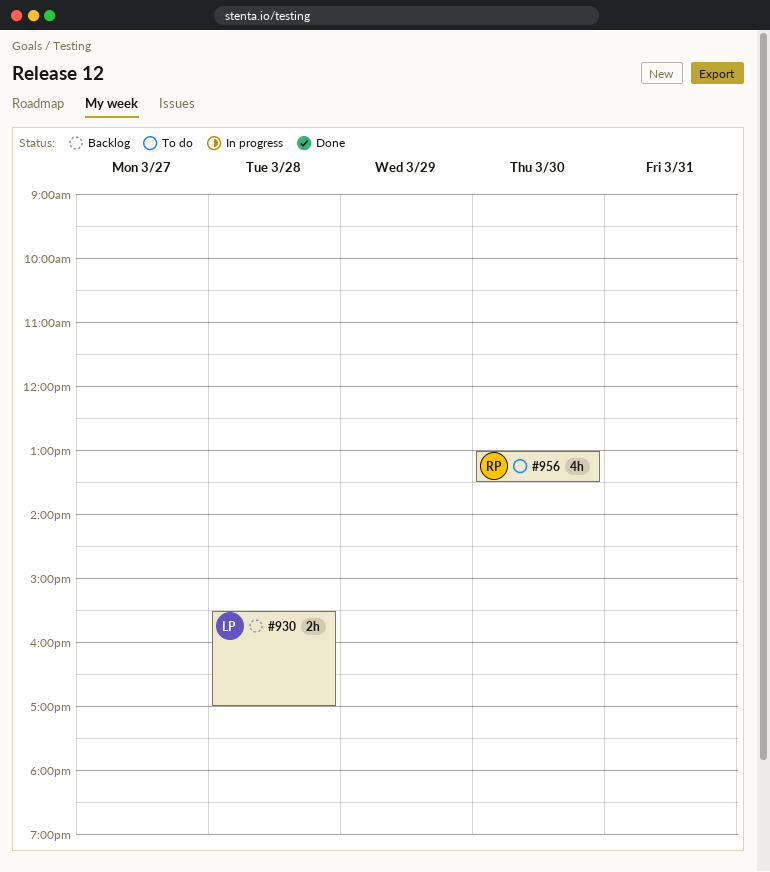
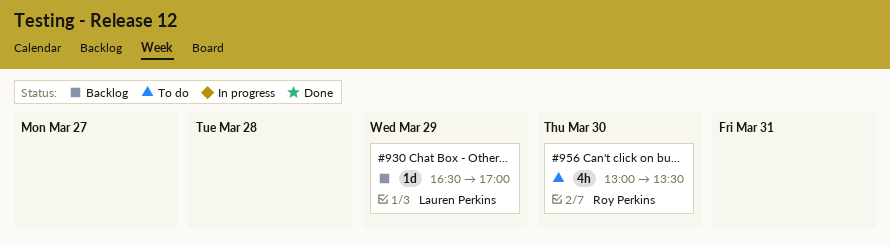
#930, estimate: 2h -> 1d
#930, day: Mar 28 -> Mar 29
#930, begins: 15:30 -> 16:30

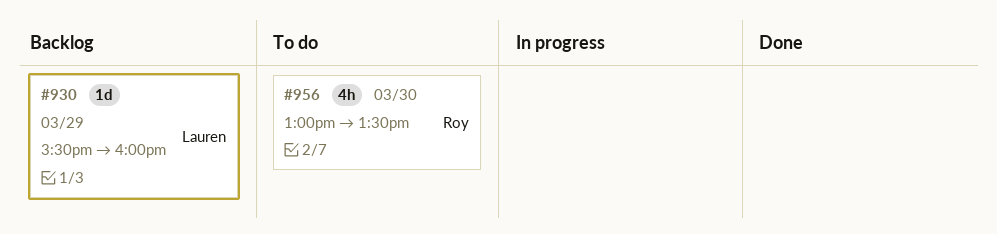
#930, begins: 16:30 -> 15:30
#930, ends: 17:00 -> 16:00

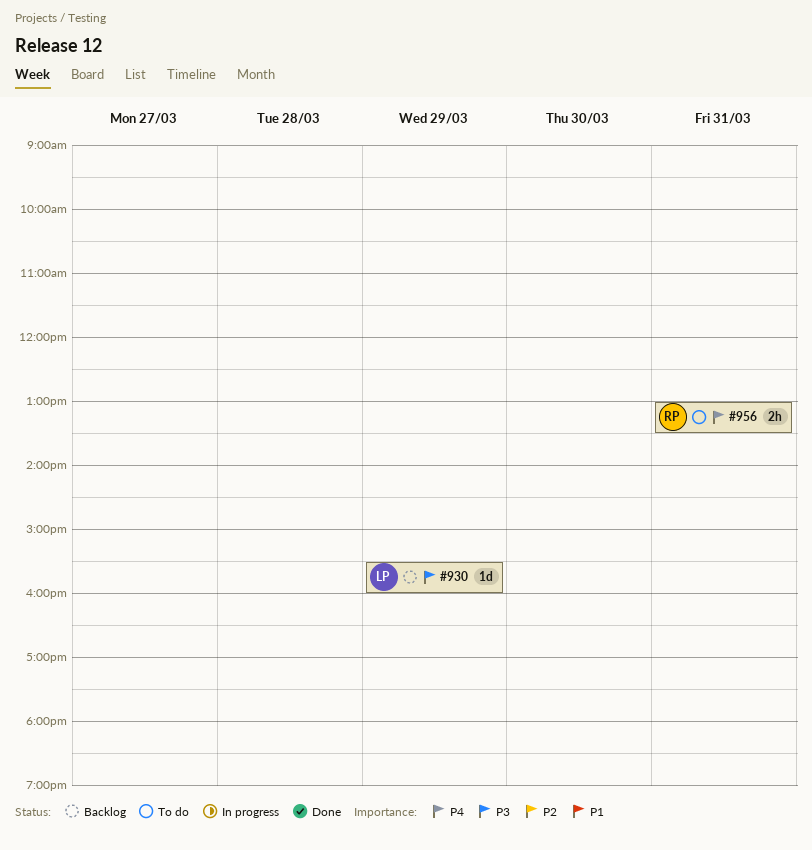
#956, estimate: 4h -> 2h
#956, day: Mar 30 -> Mar 31

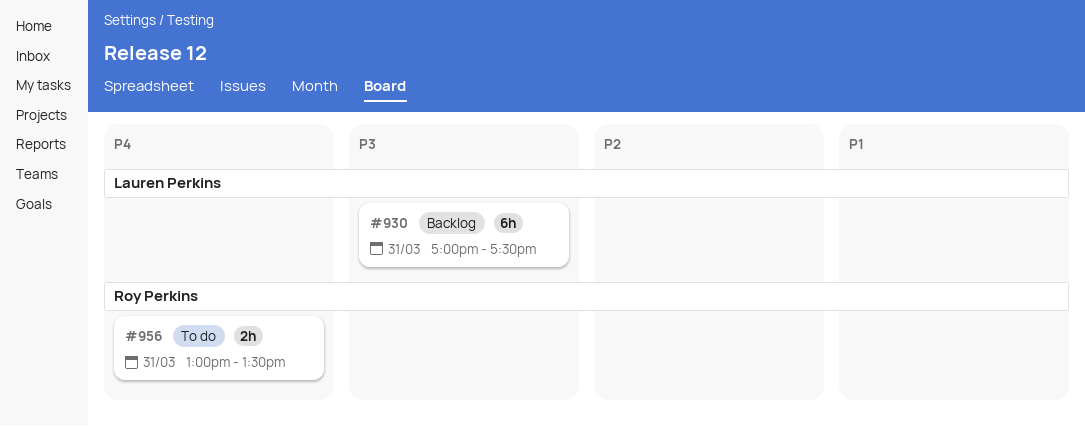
#930, estimate: 1d -> 6h
#930, day: Mar 29 -> Mar 31
#930, begins: 15:30 -> 17:00
#930, ends: 16:00 -> 17:30

